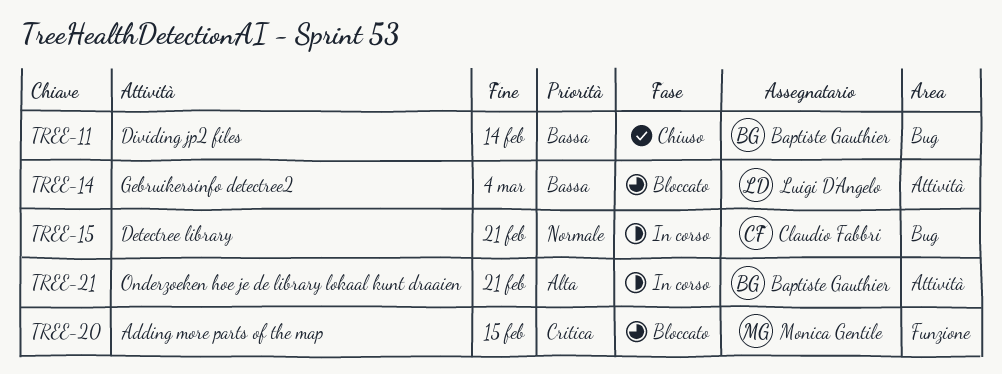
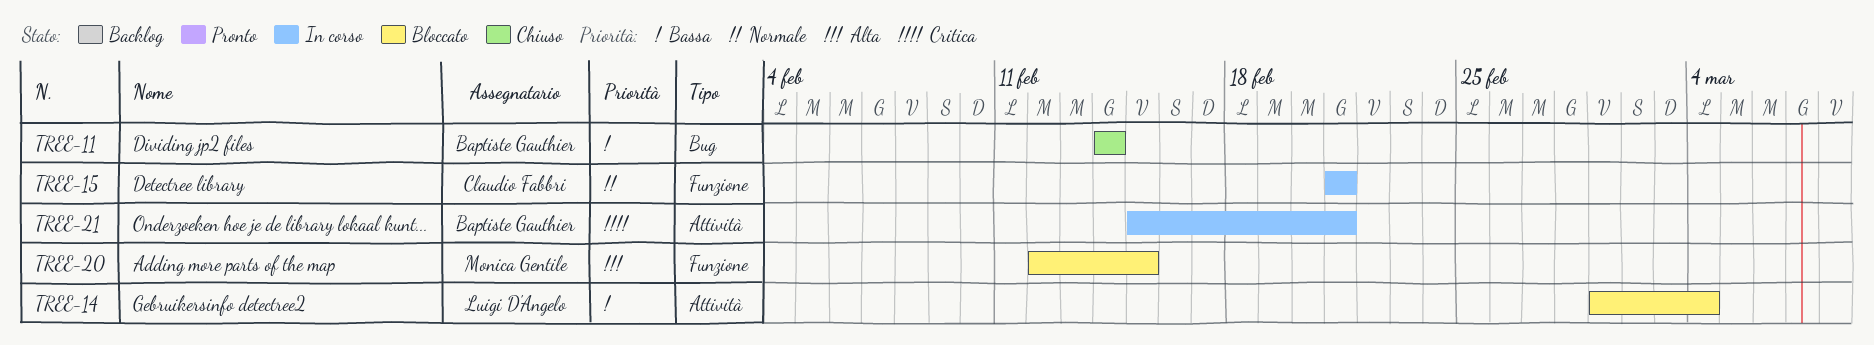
TREE-15, label: Bug -> Funzione
TREE-20, priority: Critica -> Alta
TREE-21, priority: Alta -> Critica

